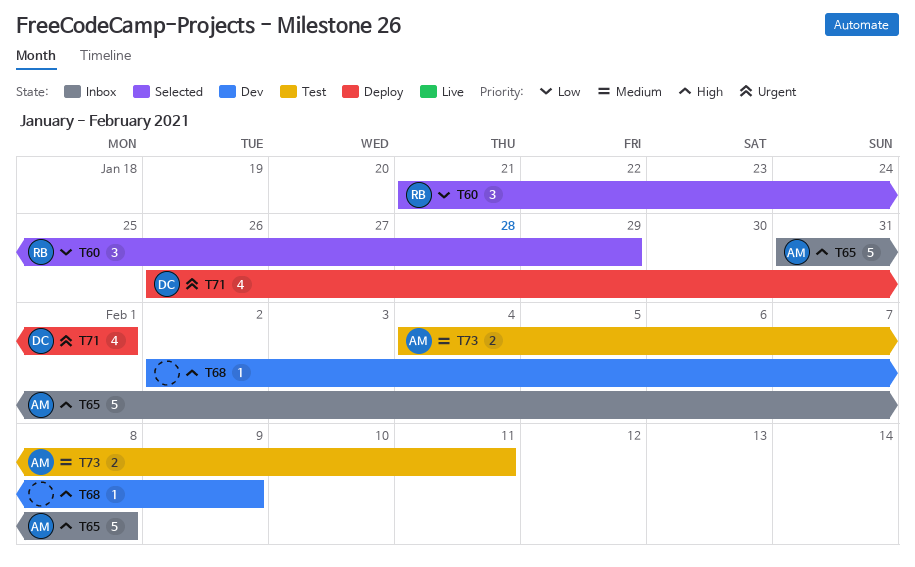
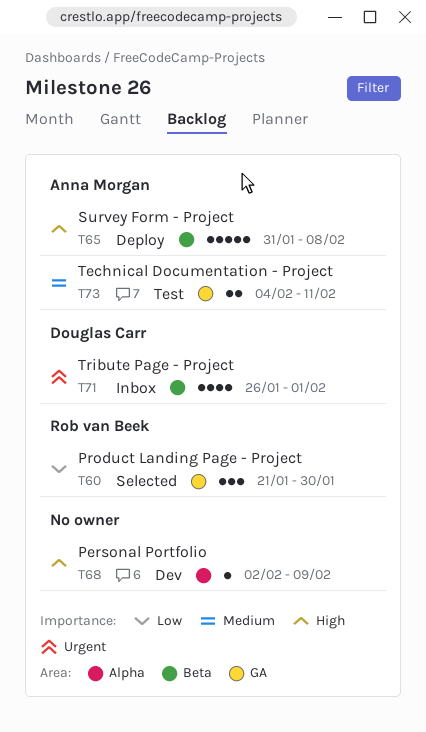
T60, due: Jan 29 -> Jan 30
T65, status: Inbox -> Deploy
T71, status: Deploy -> Inbox

